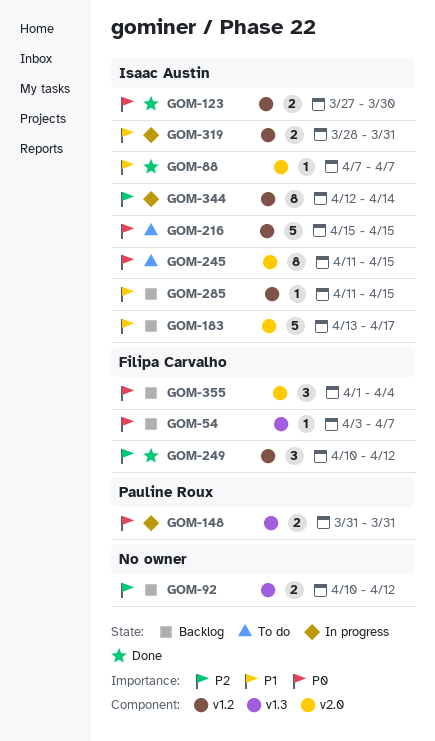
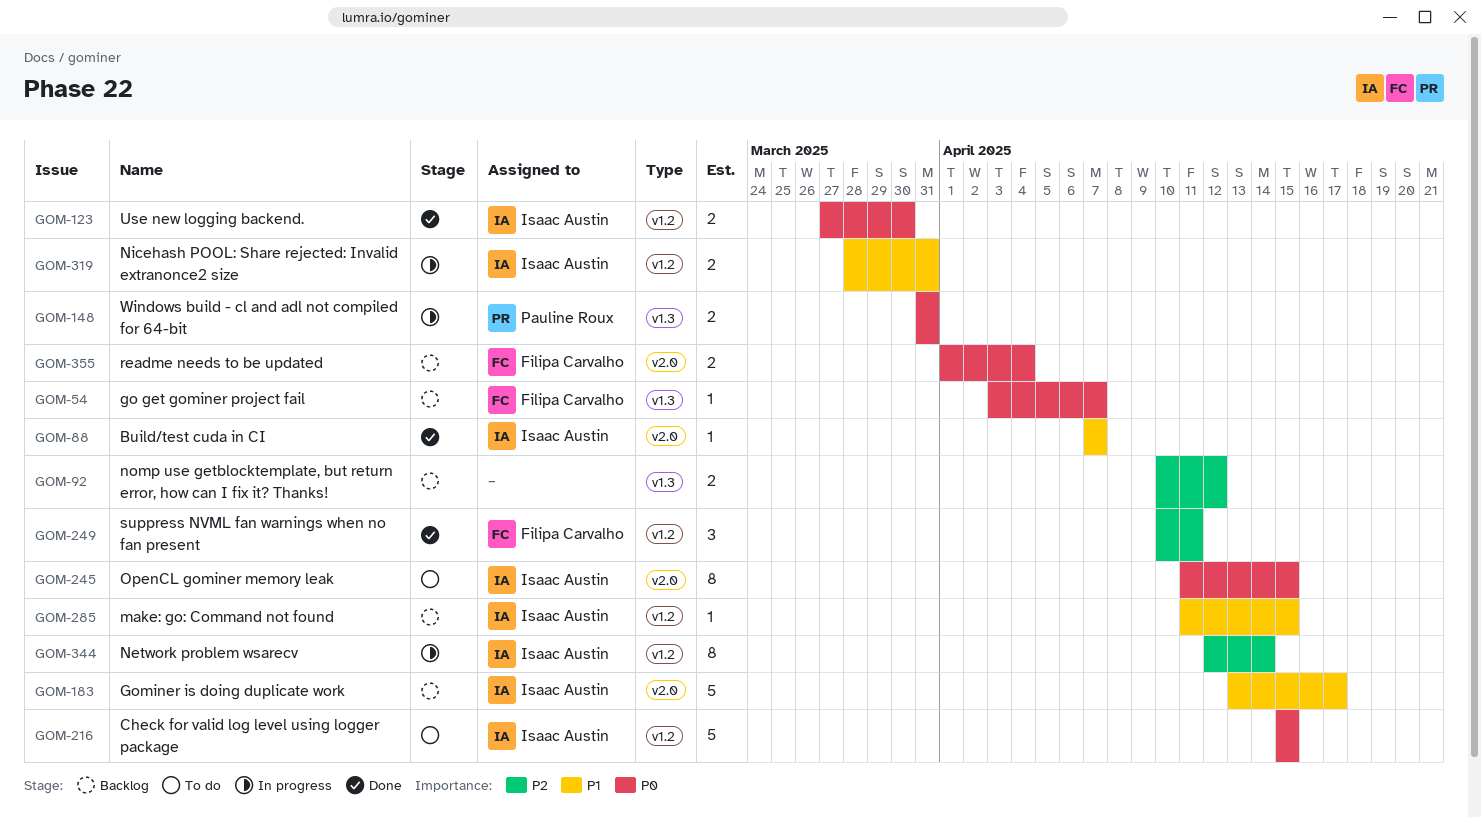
GOM-249, due: Apr 12 -> Apr 11
GOM-355, estimate: 3 -> 2

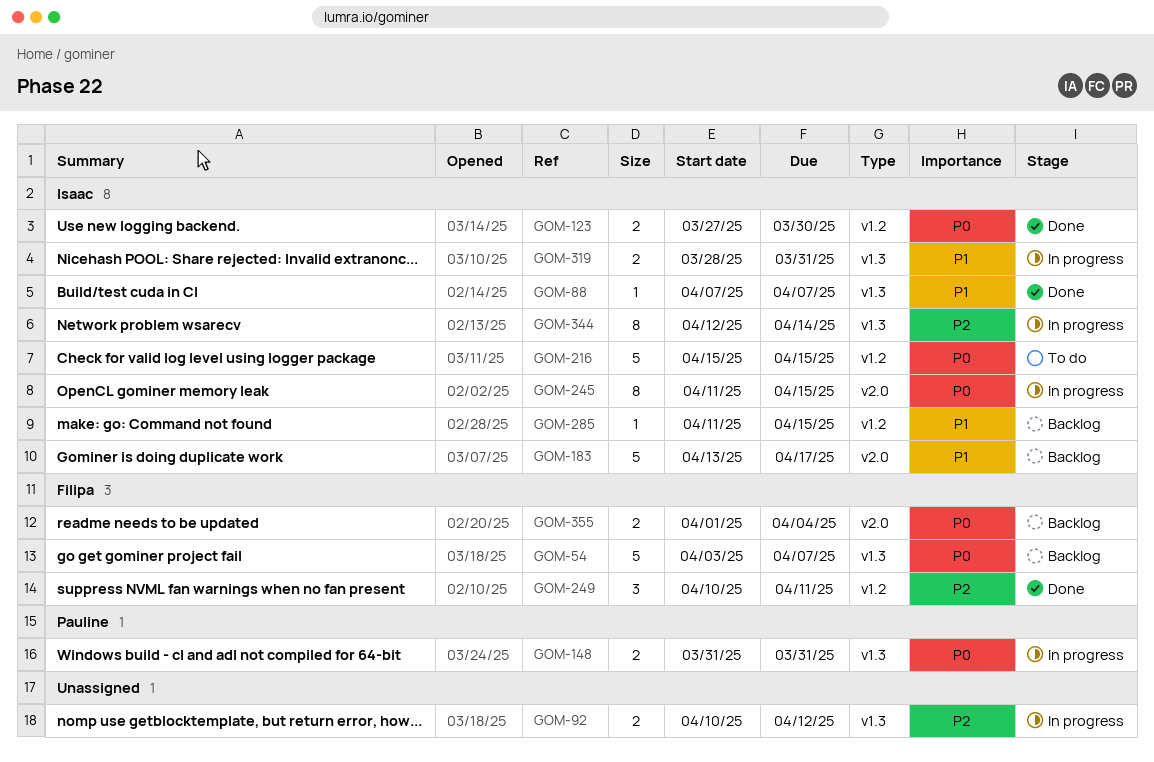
GOM-54, estimate: 1 -> 5
GOM-88, label: v2.0 -> v1.3
GOM-92, status: Backlog -> In progress
GOM-245, status: To do -> In progress
GOM-319, label: v1.2 -> v1.3
GOM-344, label: v1.2 -> v1.3

